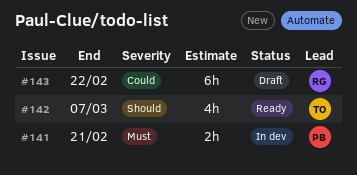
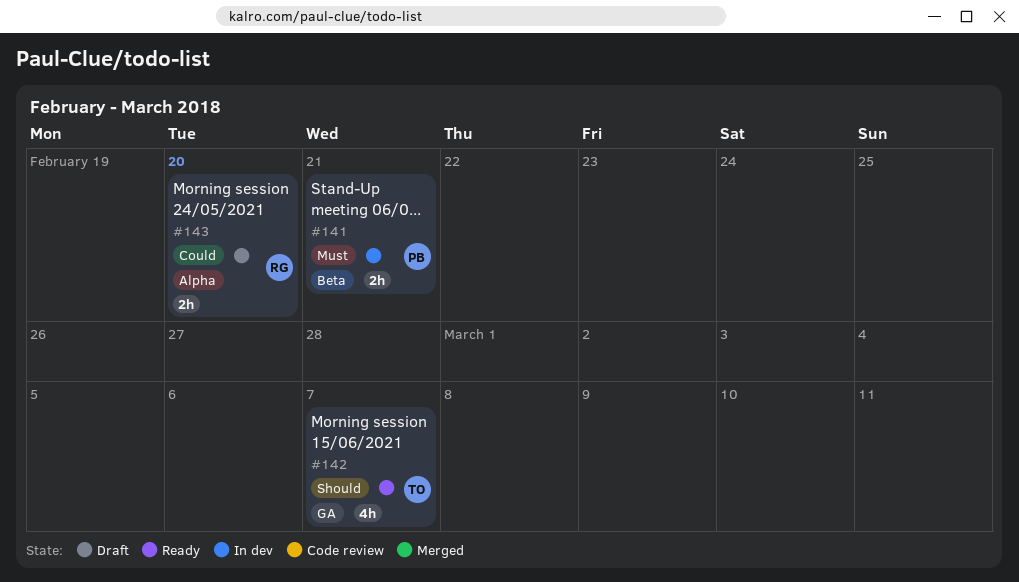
#143, estimate: 6h -> 2h
#143, due: Feb 22 -> Feb 20

